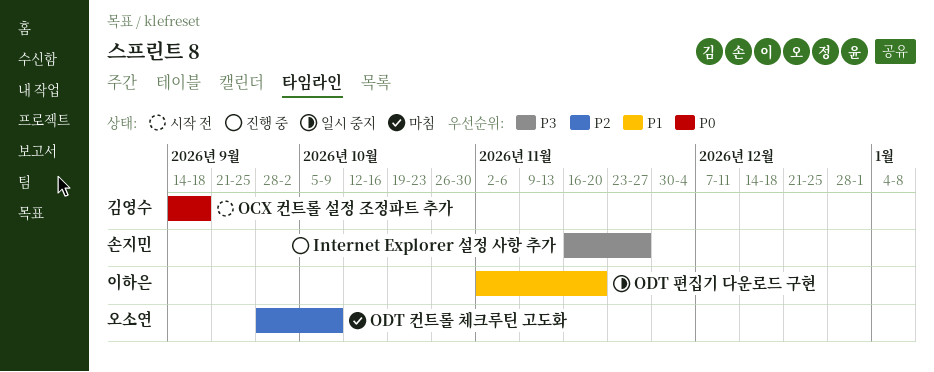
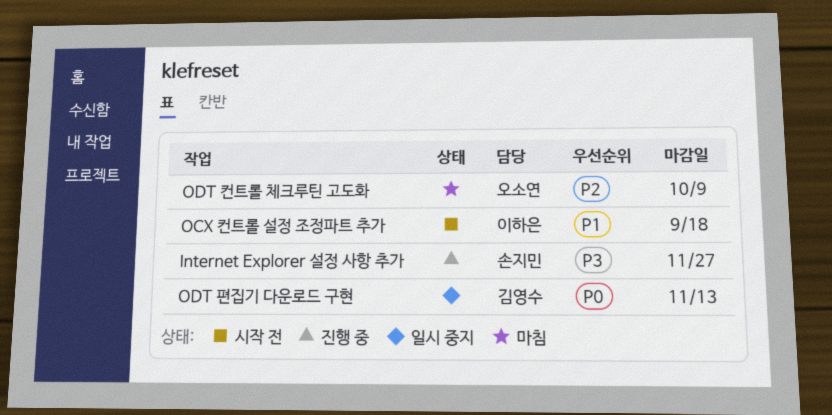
OCX 컨트롤 설정 조정파트 추가, owner: 김영수 -> 이하은
OCX 컨트롤 설정 조정파트 추가, priority: P0 -> P1
ODT 편집기 다운로드 구현, owner: 이하은 -> 김영수
ODT 편집기 다운로드 구현, priority: P1 -> P0
ODT 편집기 다운로드 구현, due: Nov 20 -> Nov 13

